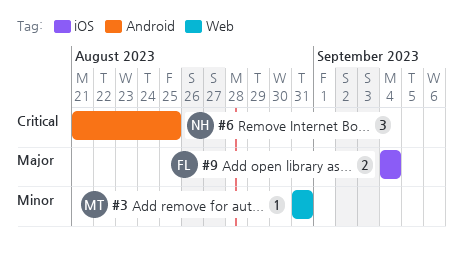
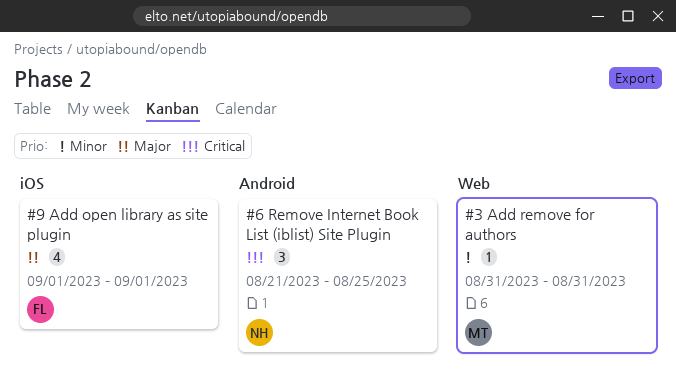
#9, estimate: 2 -> 4
#9, start: Sep 4 -> Sep 1
#9, due: Sep 4 -> Sep 1

